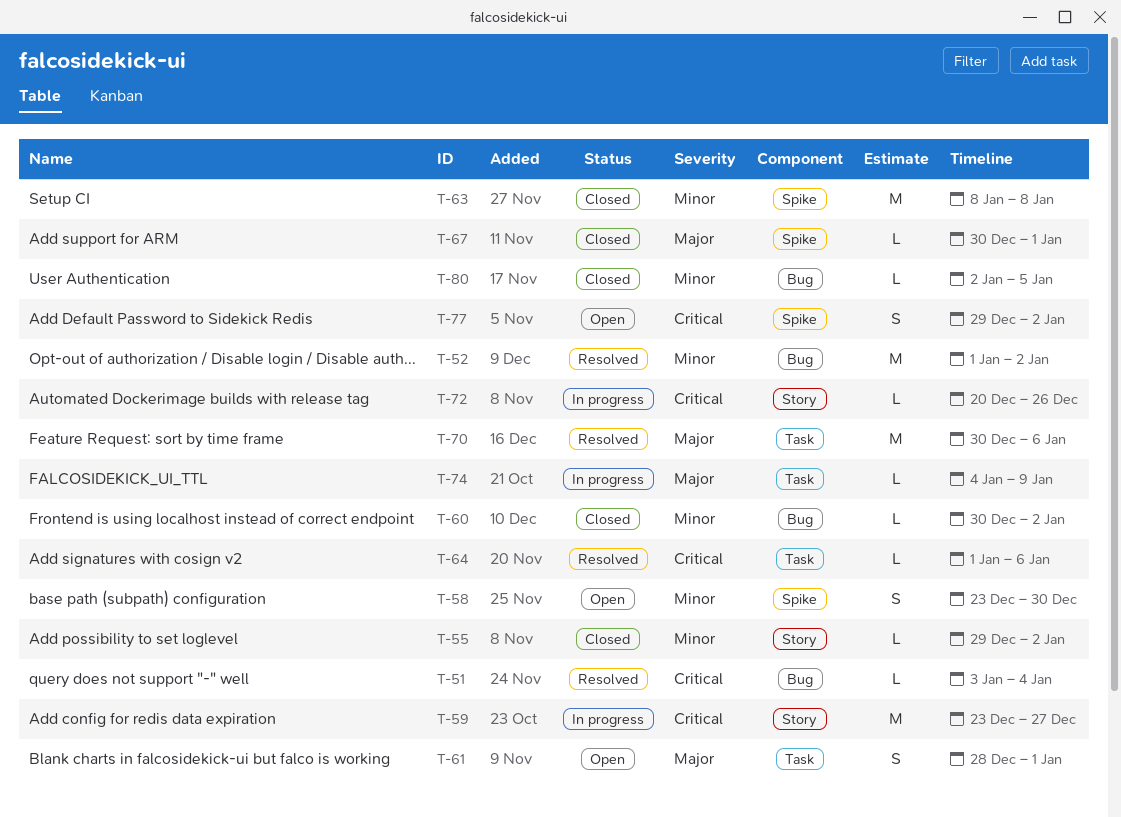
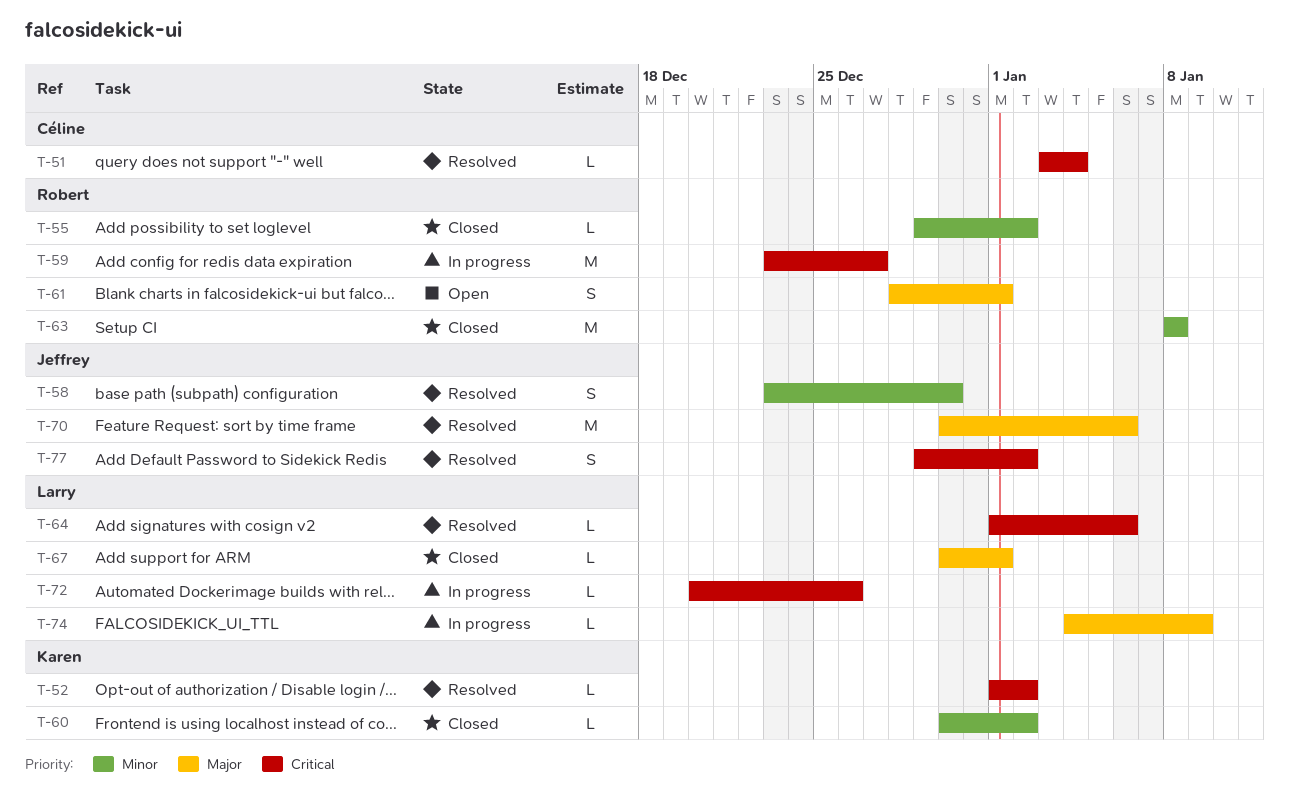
T-52, priority: Minor -> Critical
T-52, estimate: M -> L
T-58, status: Open -> Resolved
T-77, status: Open -> Resolved
T-80: present -> none

